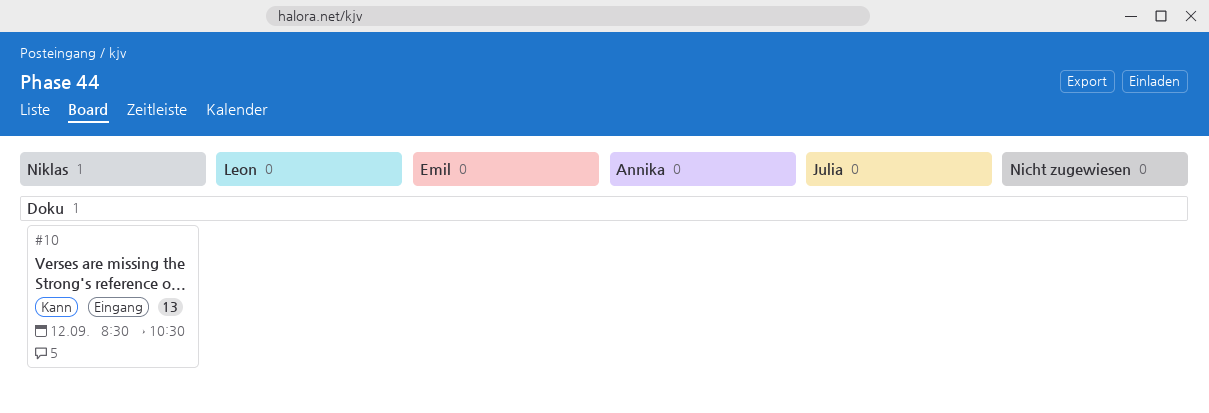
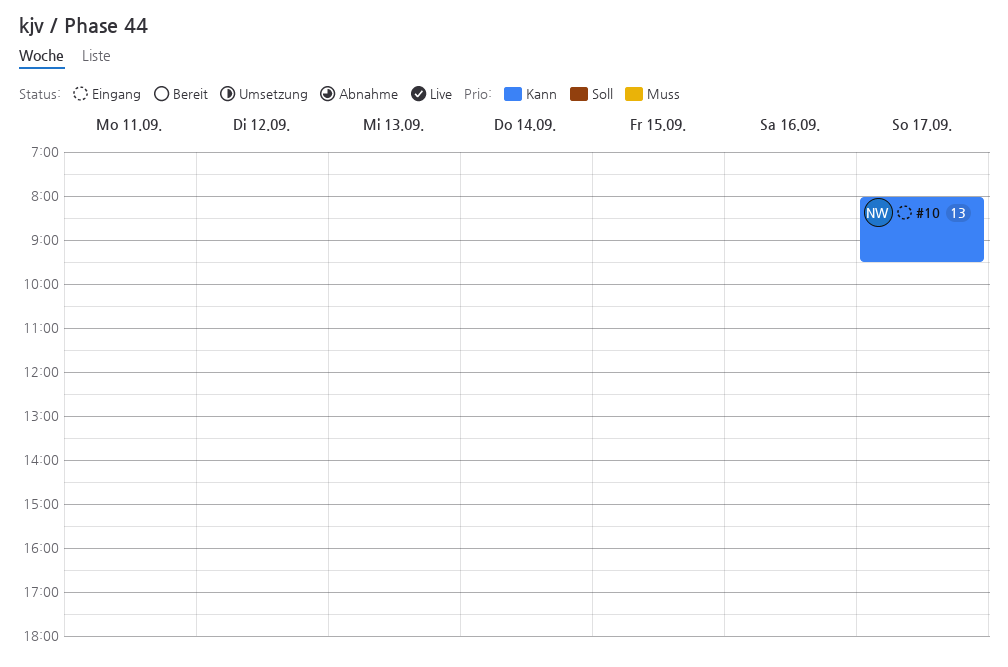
#10, day: Sep 12 -> Sep 17
#10, begins: 08:30 -> 08:00
#10, ends: 10:30 -> 09:30

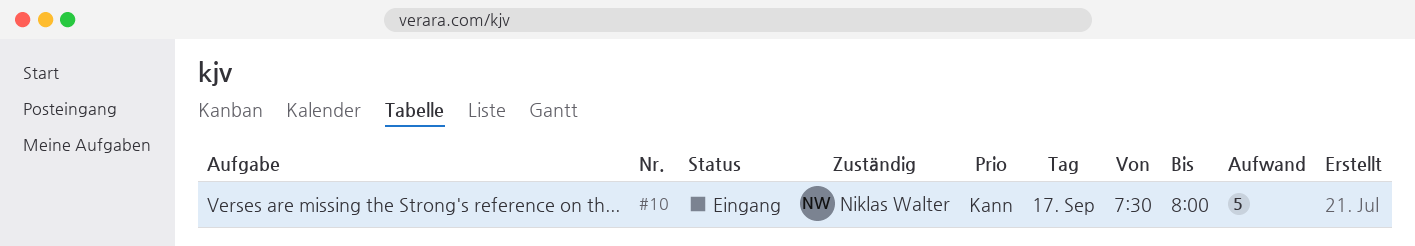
#10, estimate: 13 -> 5
#10, begins: 08:00 -> 07:30
#10, ends: 09:30 -> 08:00

